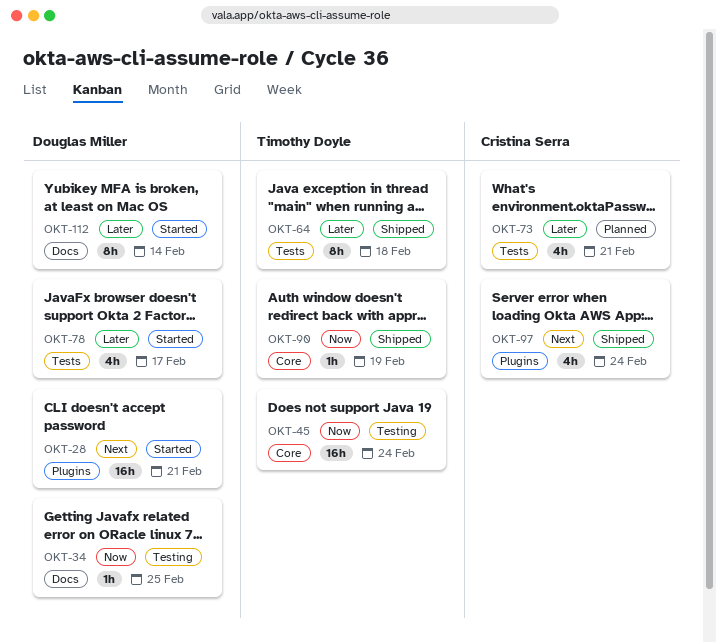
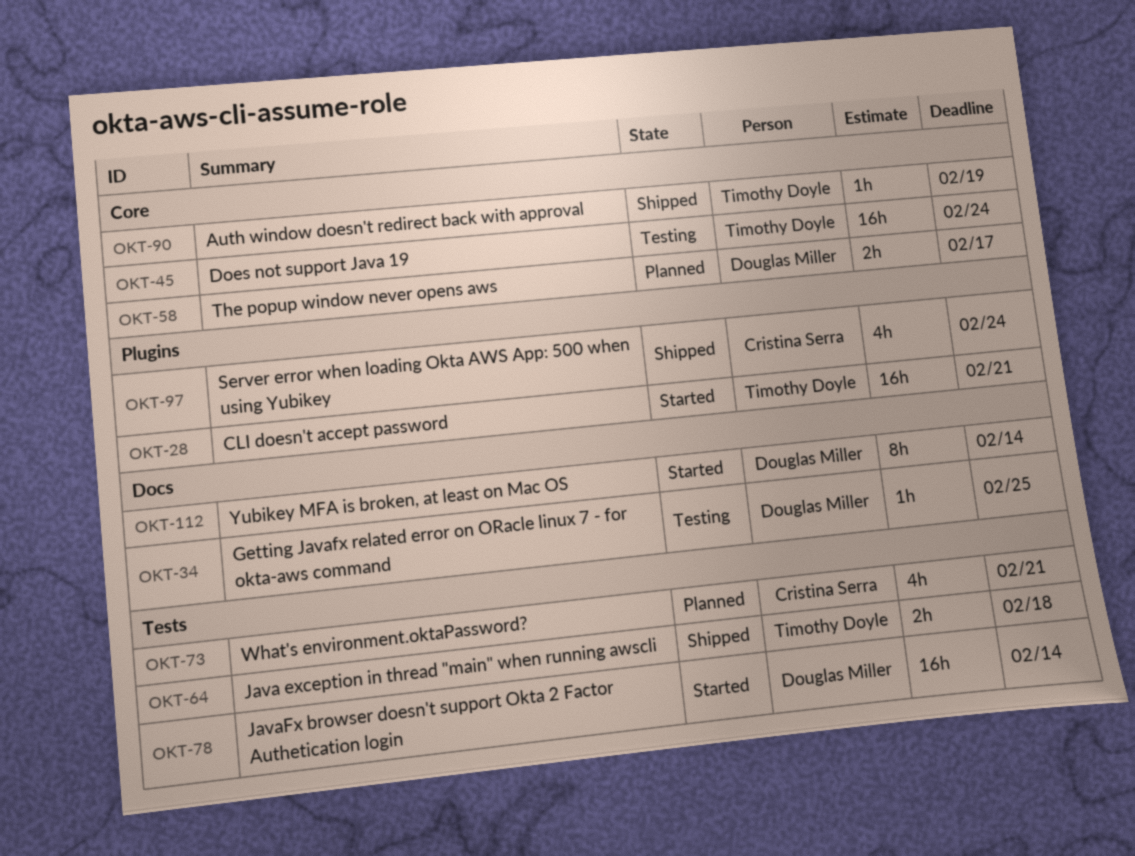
OKT-28, owner: Douglas Miller -> Timothy Doyle
OKT-58: none -> present
OKT-64, estimate: 8h -> 2h
OKT-78, estimate: 4h -> 16h
OKT-78, due: Feb 17 -> Feb 14

